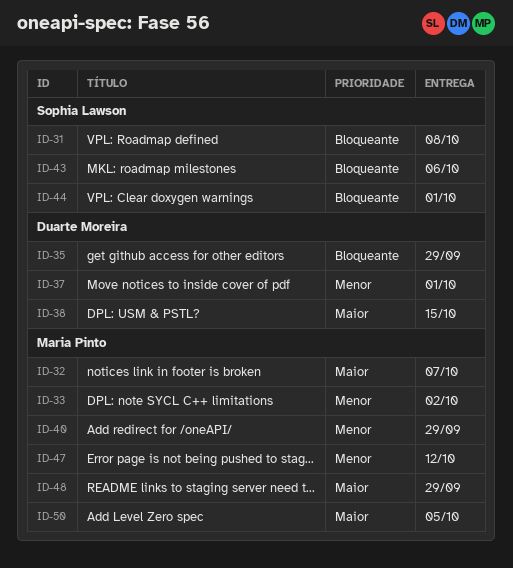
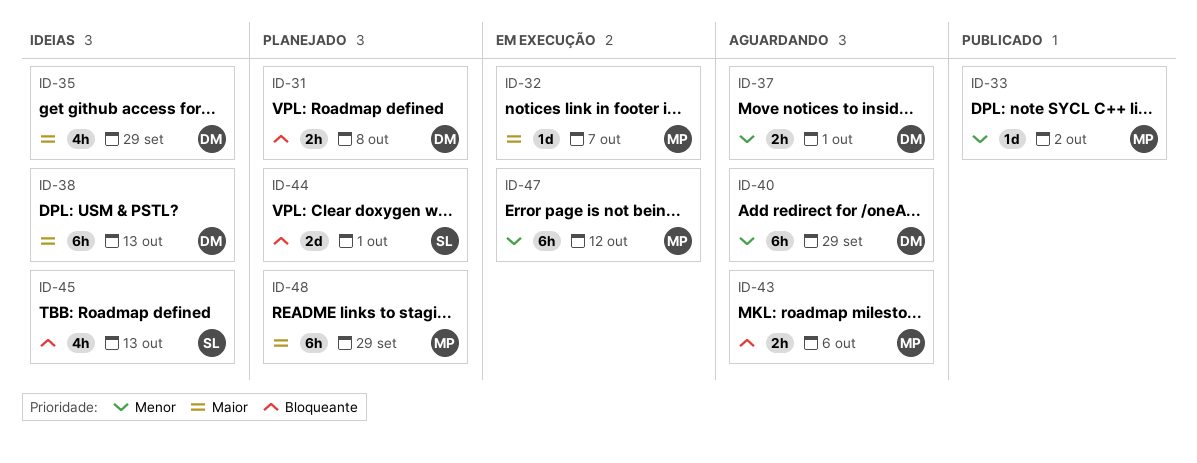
ID-31, owner: Sophia Lawson -> Duarte Moreira
ID-35, priority: Bloqueante -> Maior
ID-38, due: Oct 15 -> Oct 13
ID-40, owner: Maria Pinto -> Duarte Moreira
ID-43, owner: Sophia Lawson -> Maria Pinto
ID-45: none -> present
ID-50: present -> none

